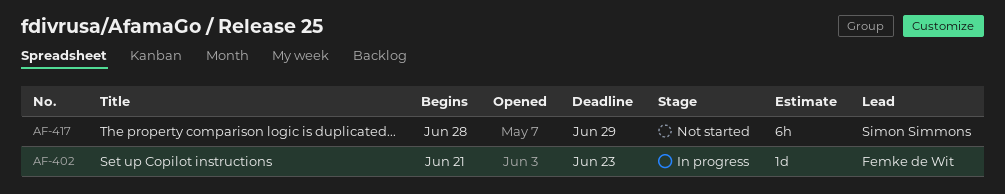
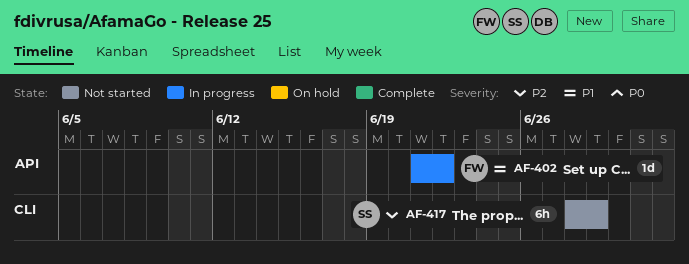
AF-402, due: Jun 23 -> Jun 22

